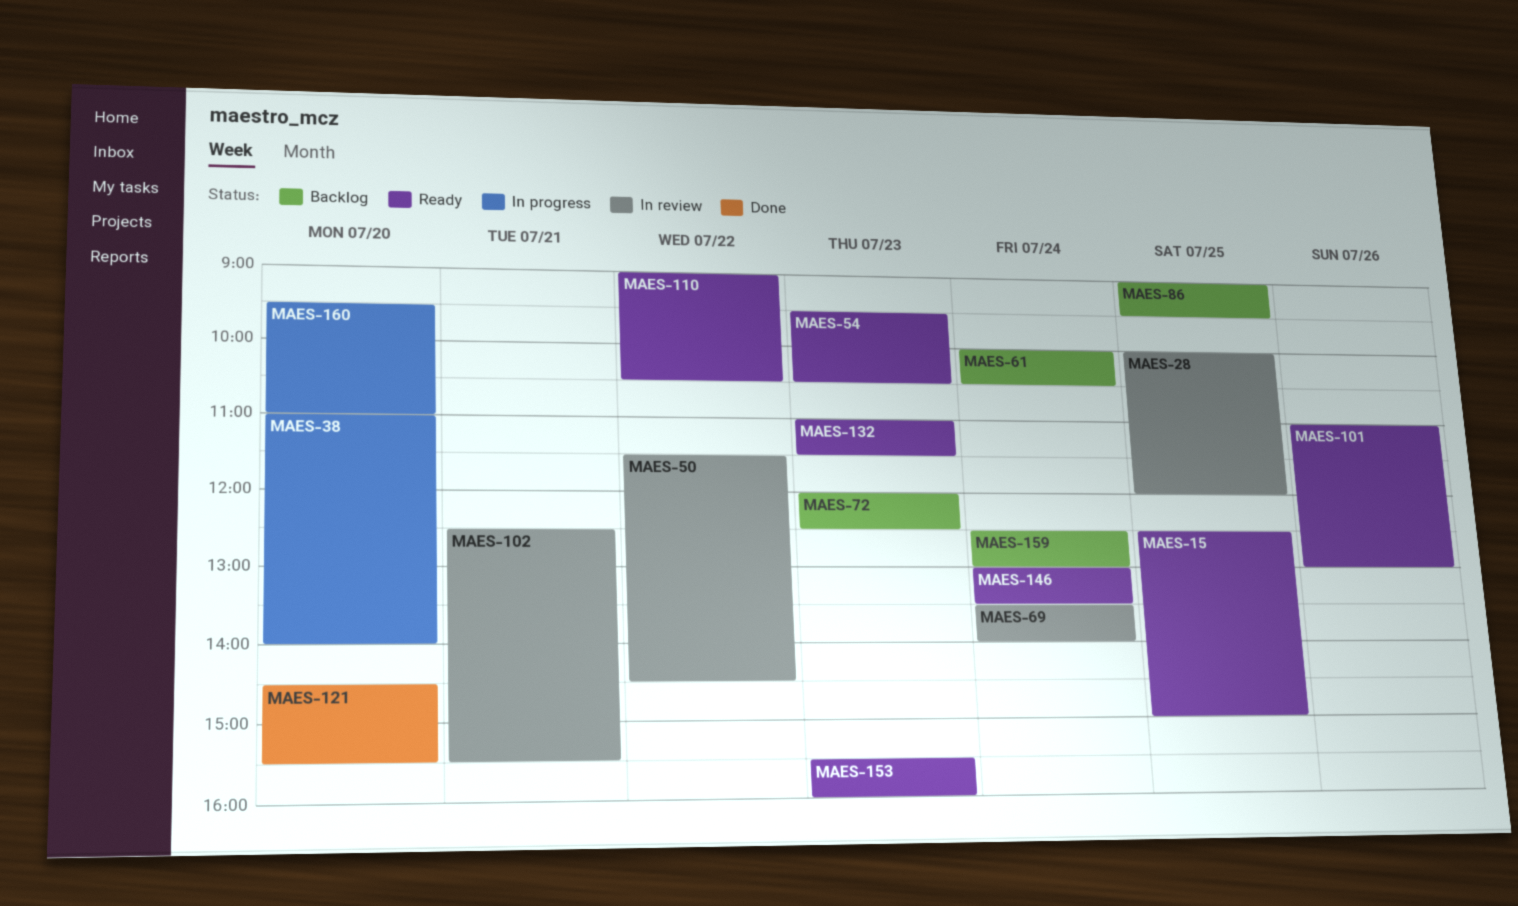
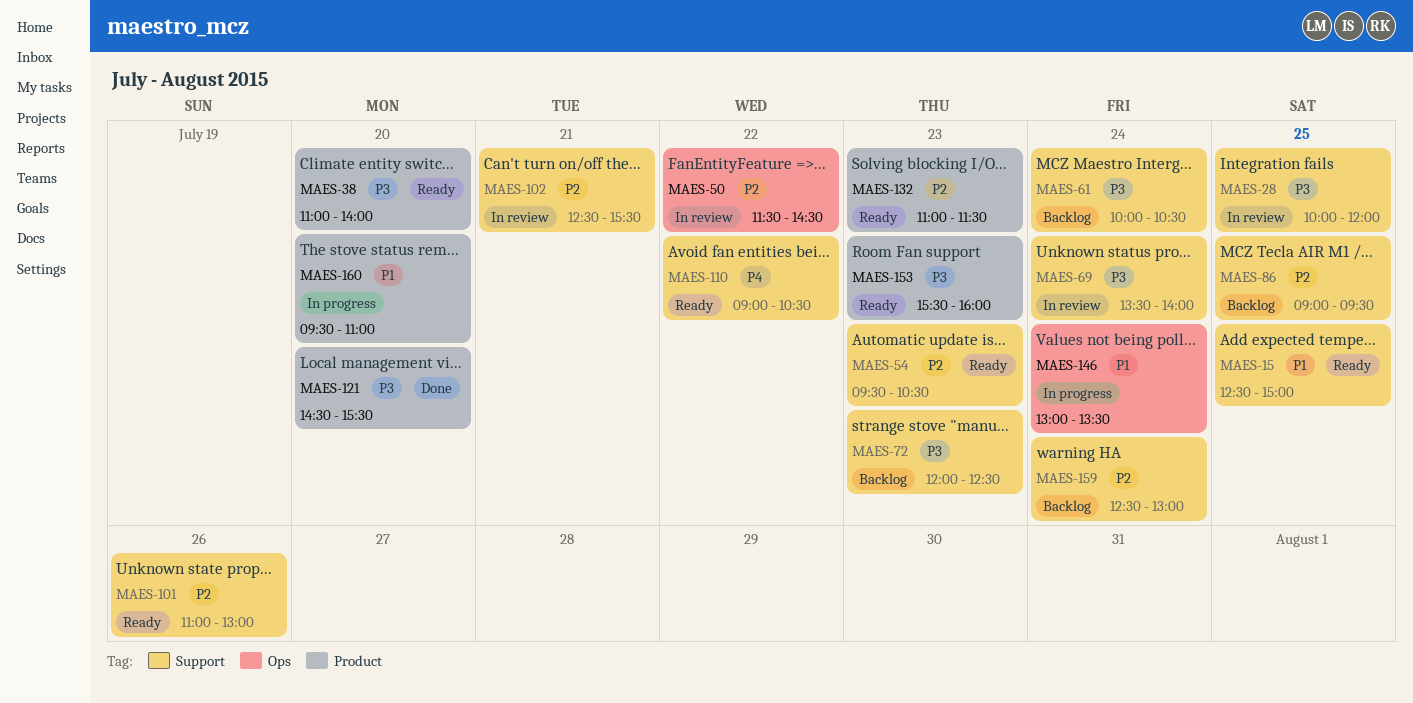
MAES-38, status: In progress -> Ready
MAES-146, status: Ready -> In progress

